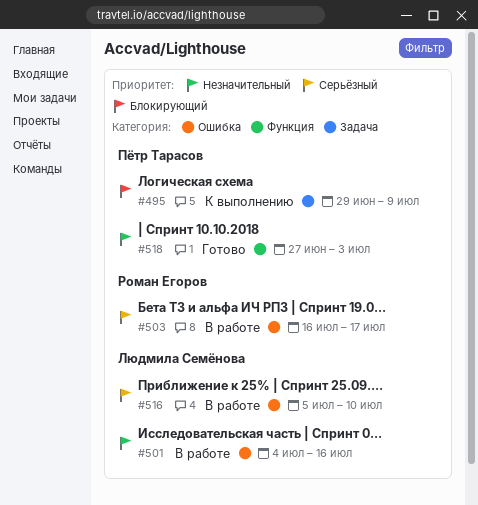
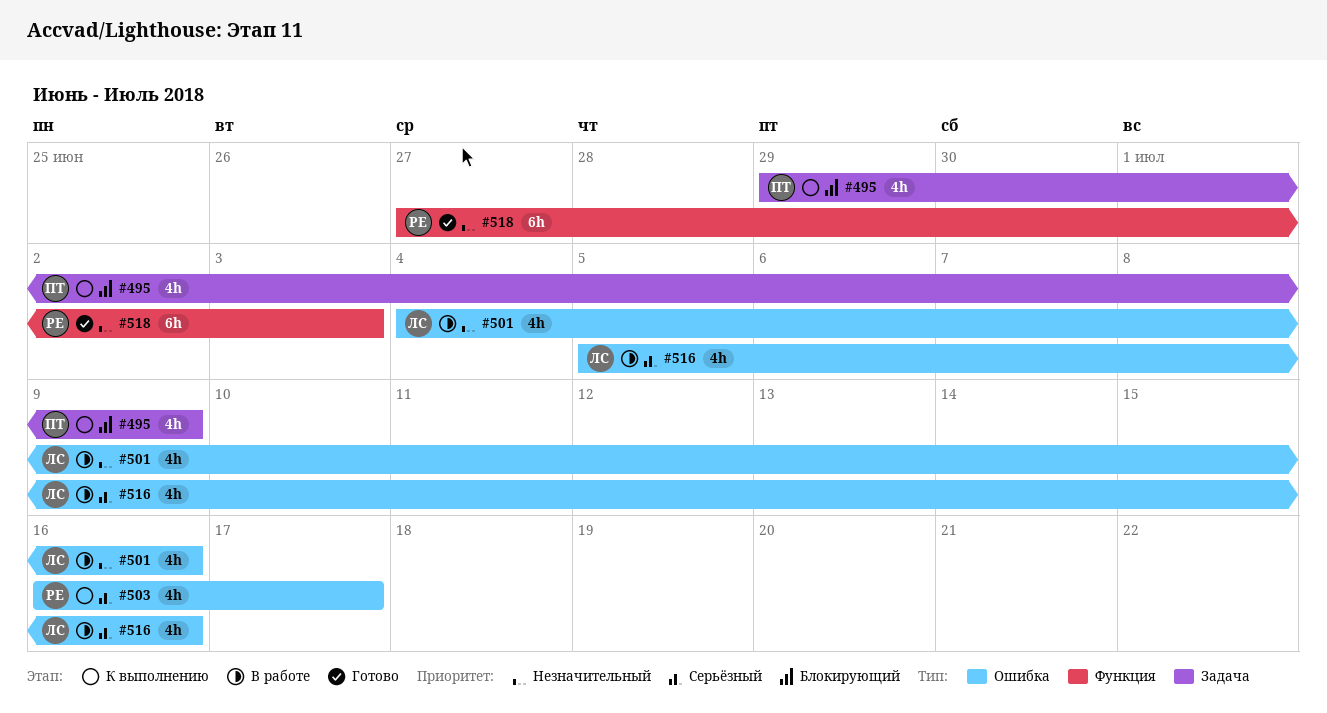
#503, status: В работе -> К выполнению
#516, due: Jul 10 -> Jul 16
#518, owner: Пётр Тарасов -> Роман Егоров

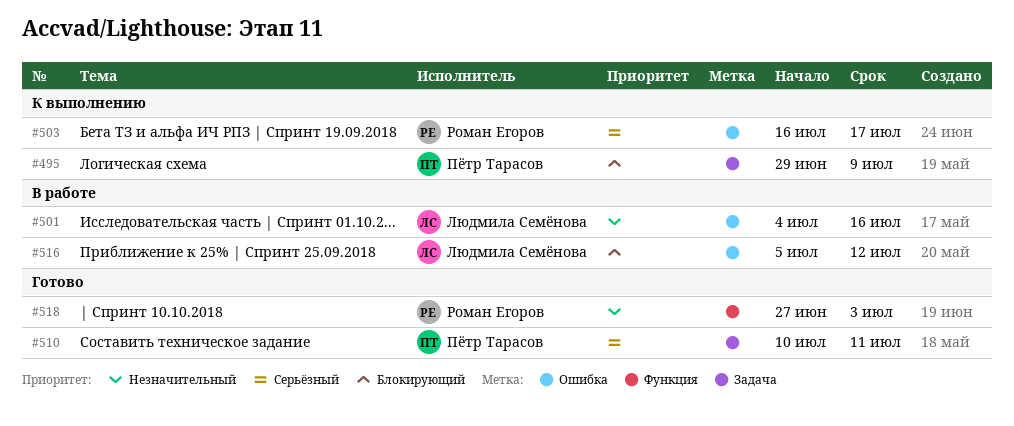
#510: none -> present
#516, priority: Серьёзный -> Блокирующий
#516, due: Jul 16 -> Jul 12

